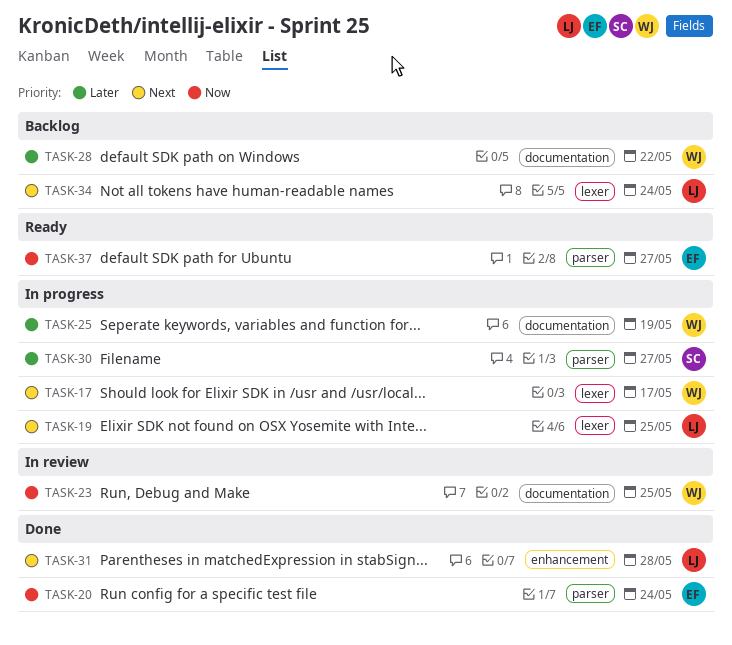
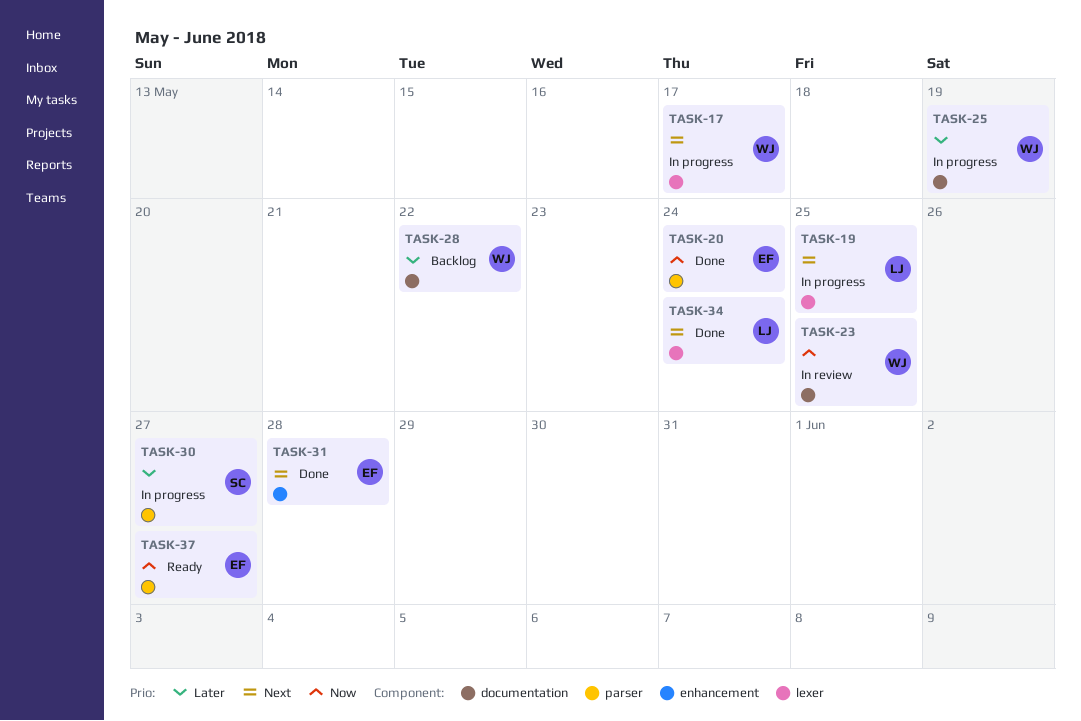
TASK-31, owner: LJ -> EF
TASK-34, status: Backlog -> Done

